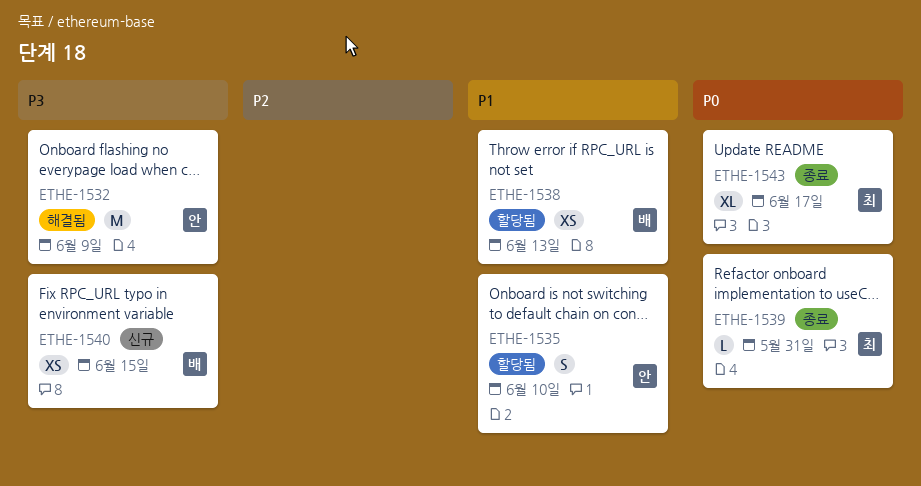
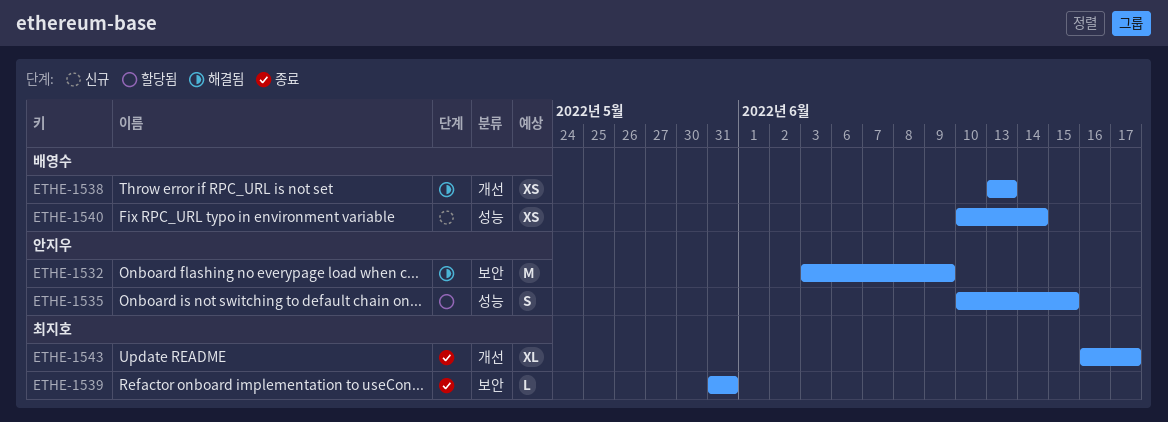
ETHE-1535, due: Jun 10 -> Jun 15
ETHE-1538, status: 할당됨 -> 해결됨
ETHE-1540, due: Jun 15 -> Jun 14

